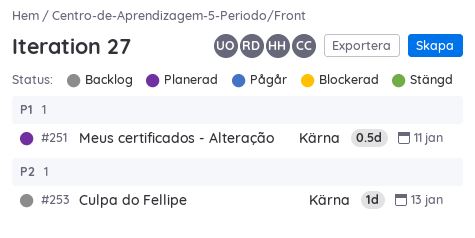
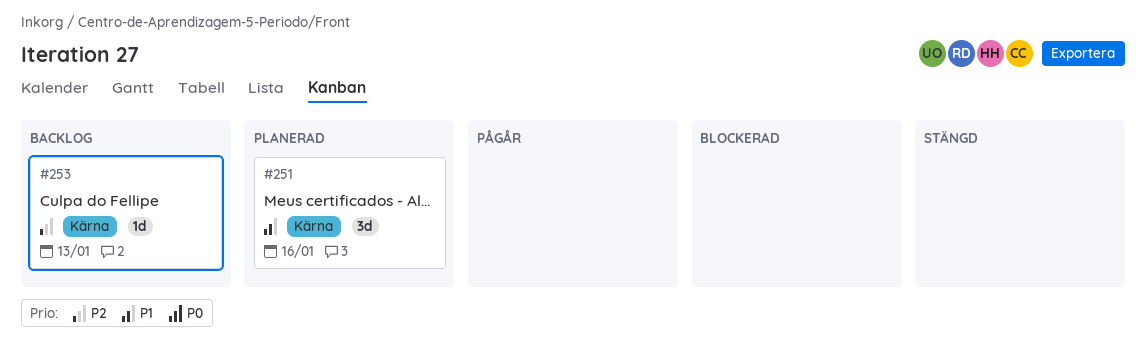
#251, estimate: 0.5d -> 3d
#251, due: Jan 11 -> Jan 16

